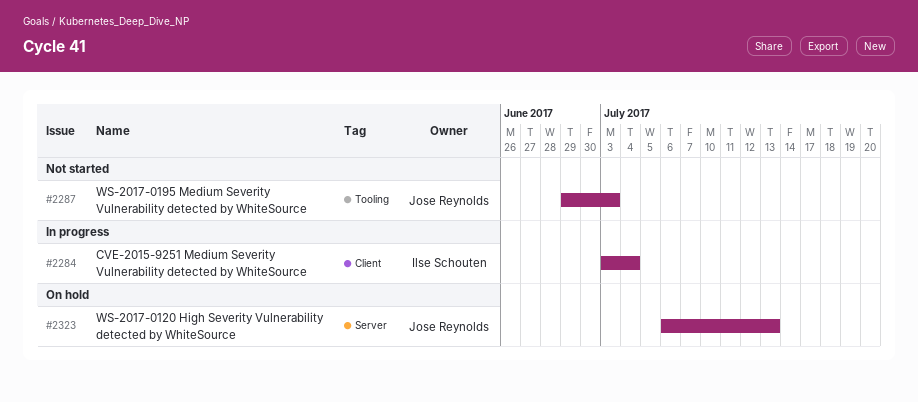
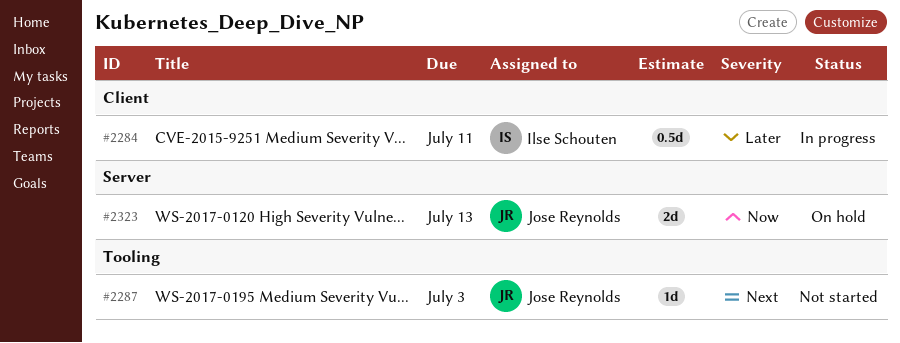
#2284, due: Jul 4 -> Jul 11

